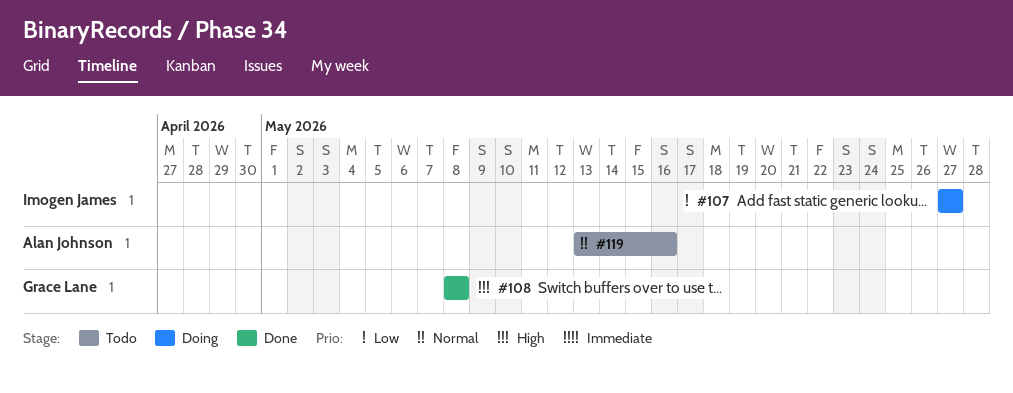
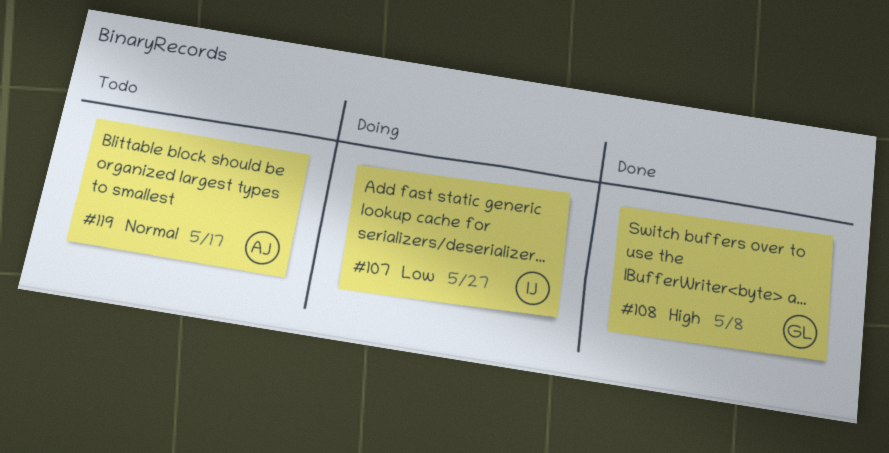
#119, due: May 16 -> May 17

